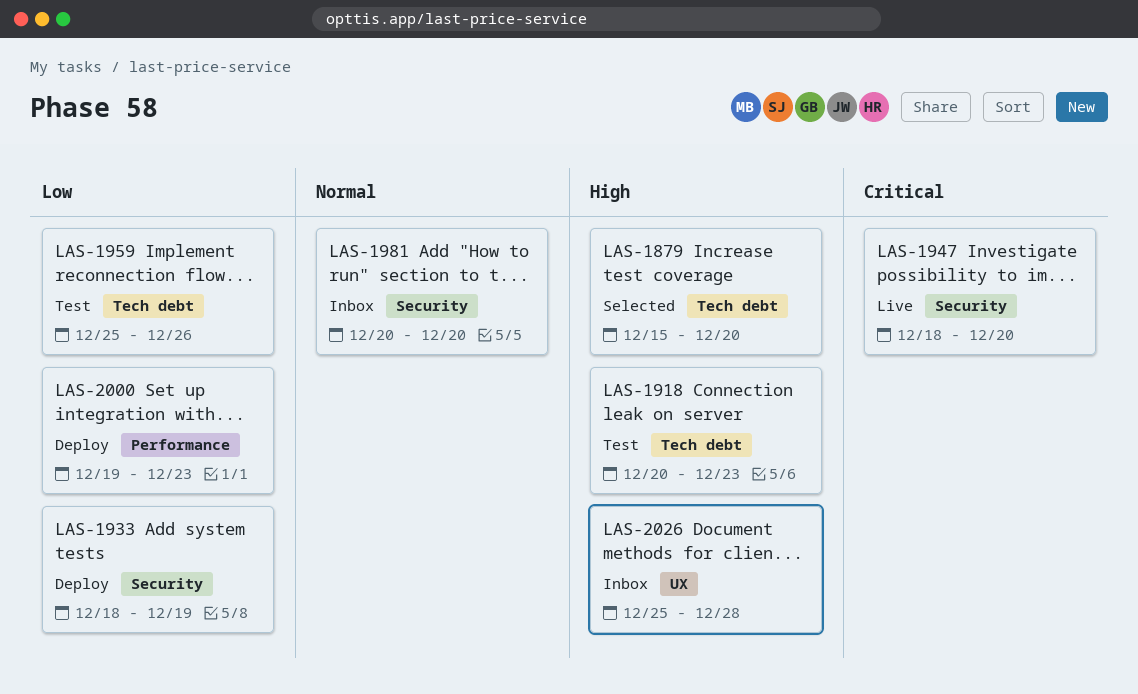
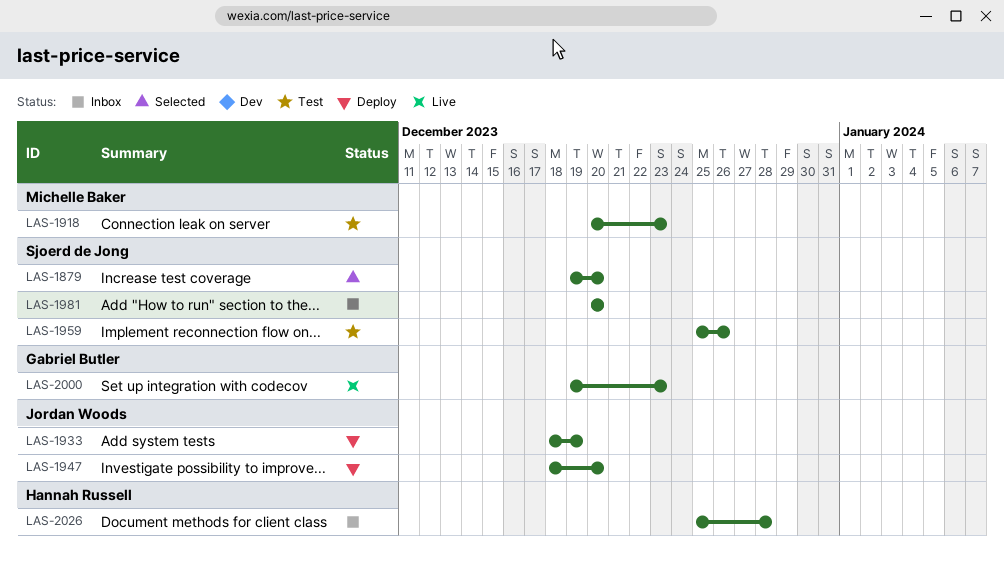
LAS-1879, start: Dec 15 -> Dec 19
LAS-1947, status: Live -> Deploy
LAS-2000, status: Deploy -> Live

